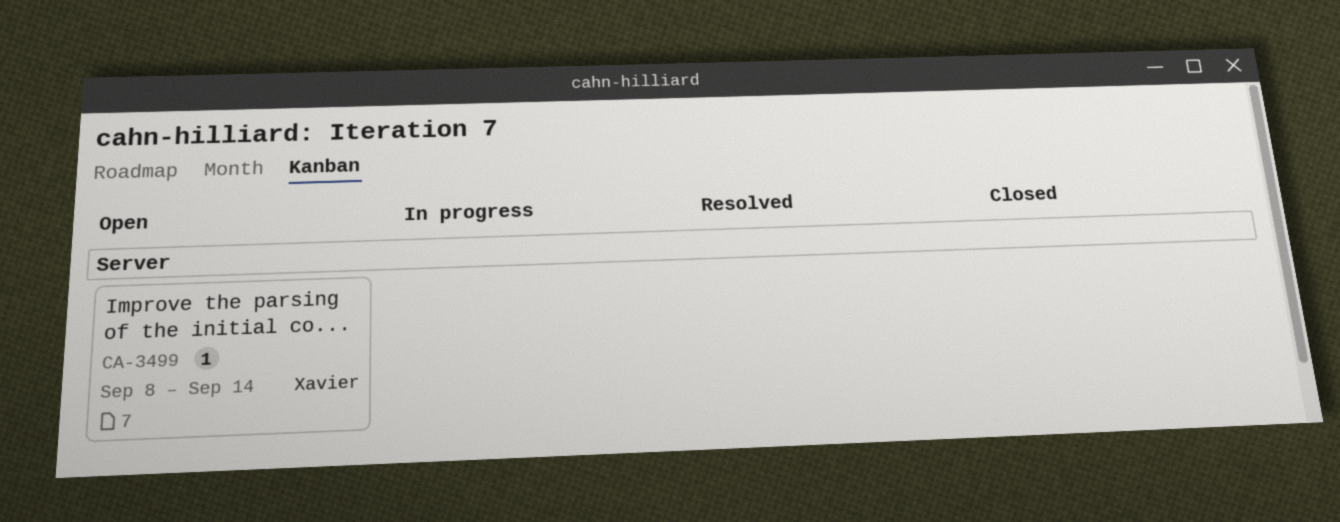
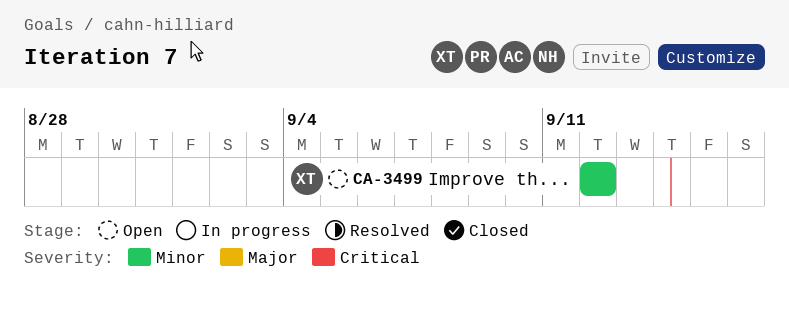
CA-3499, start: Sep 8 -> Sep 12
CA-3499, due: Sep 14 -> Sep 12

